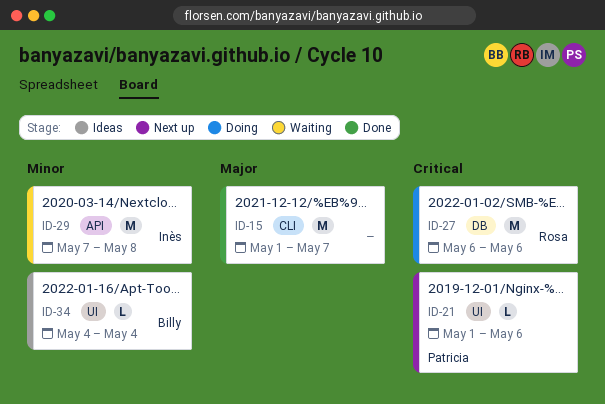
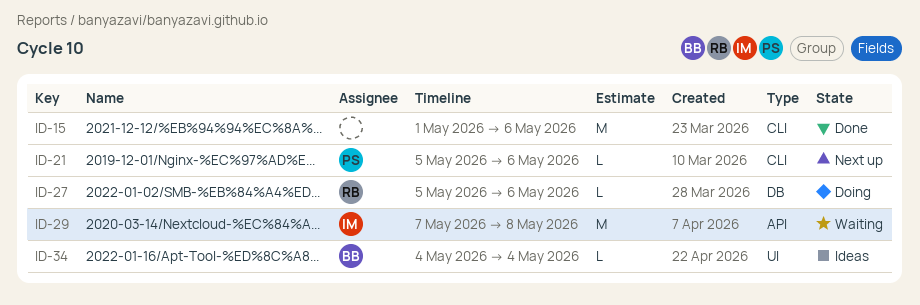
ID-15, due: May 7 -> May 6
ID-21, label: UI -> CLI
ID-21, start: May 1 -> May 5
ID-27, estimate: M -> L
ID-27, start: May 6 -> May 5

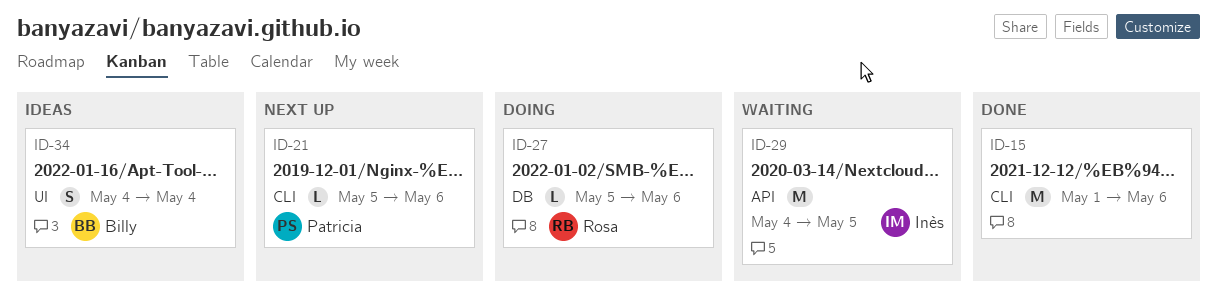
ID-29, start: May 7 -> May 4
ID-29, due: May 8 -> May 5
ID-34, estimate: L -> S

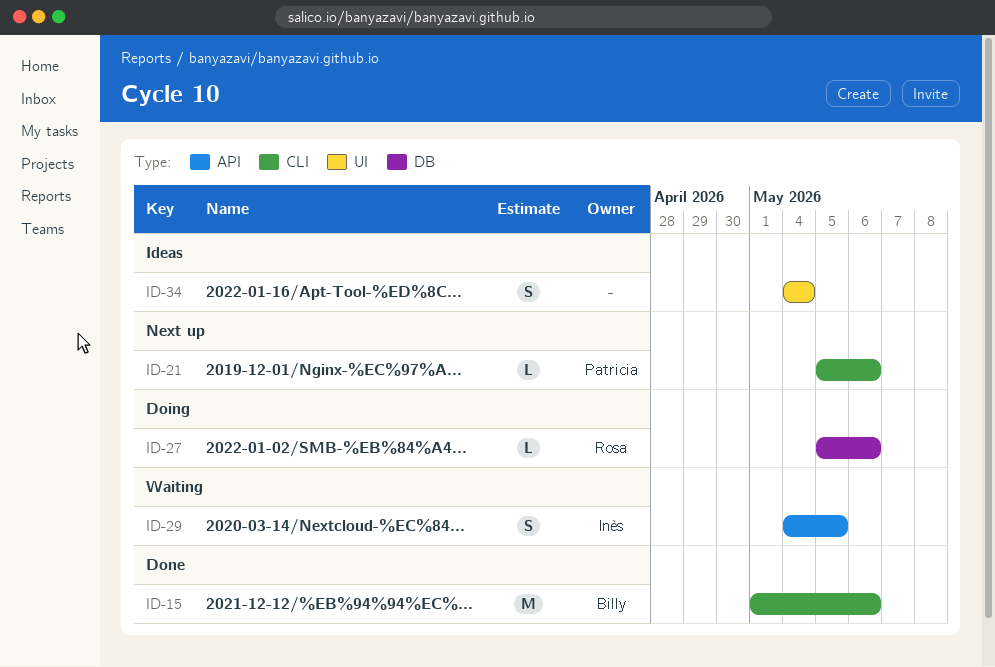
ID-15, owner: none -> Billy
ID-29, estimate: M -> S
ID-34, owner: Billy -> none

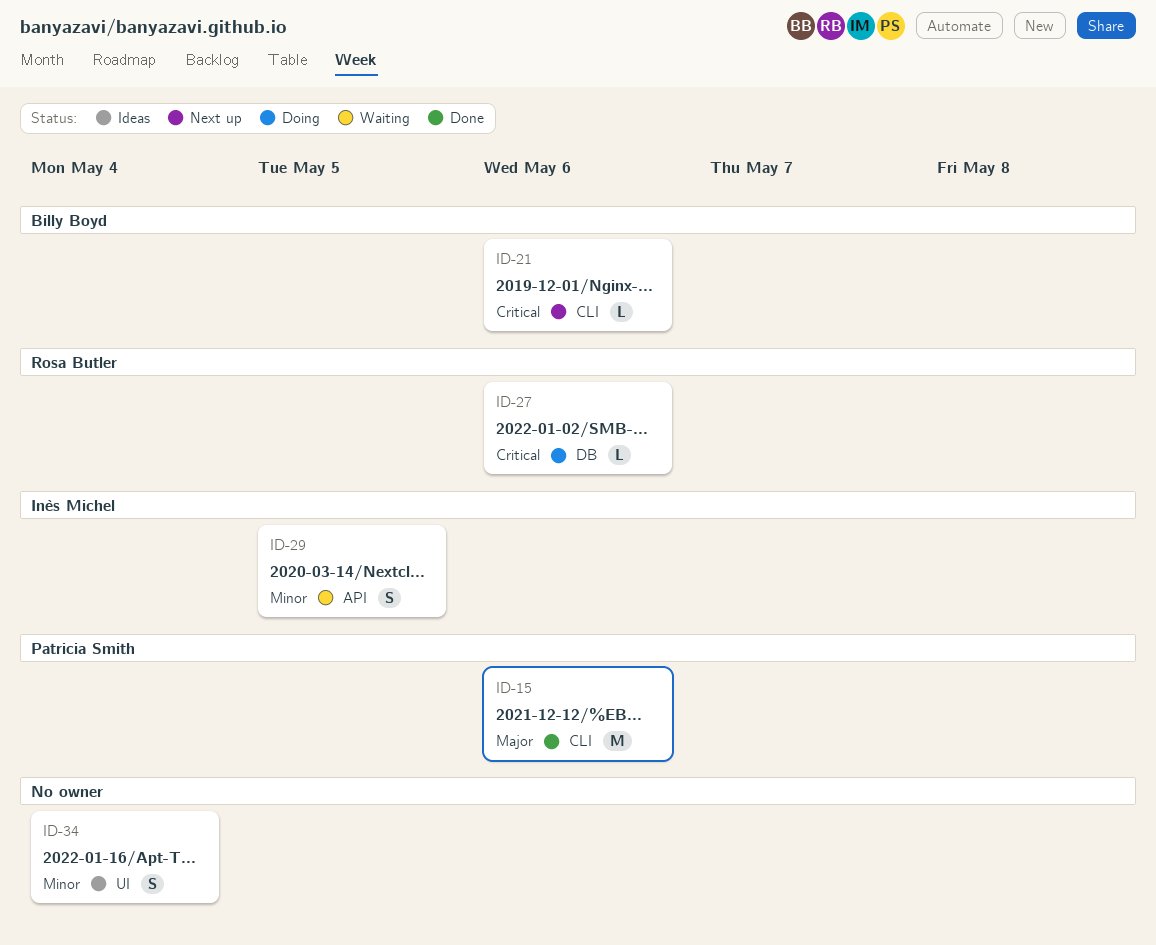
ID-15, owner: Billy Boyd -> Patricia Smith
ID-21, owner: Patricia Smith -> Billy Boyd

